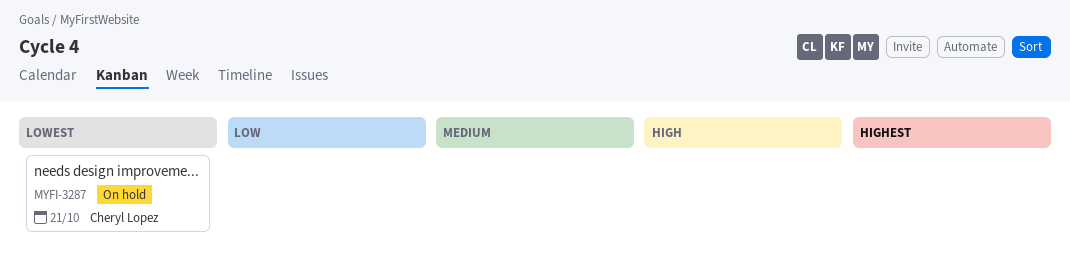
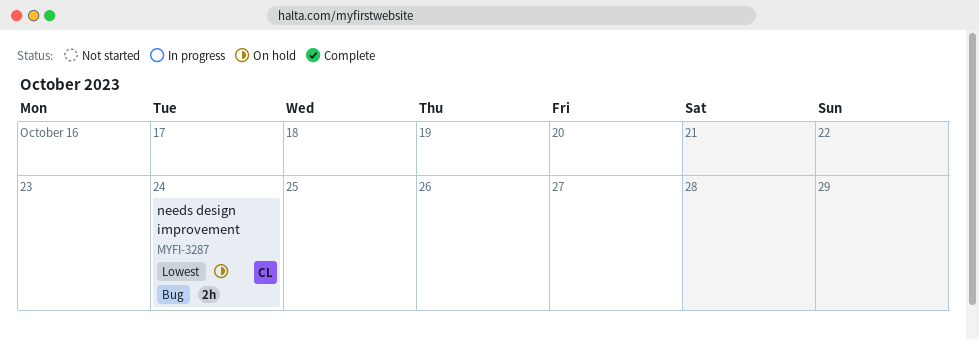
MYFI-3287, due: Oct 21 -> Oct 24

